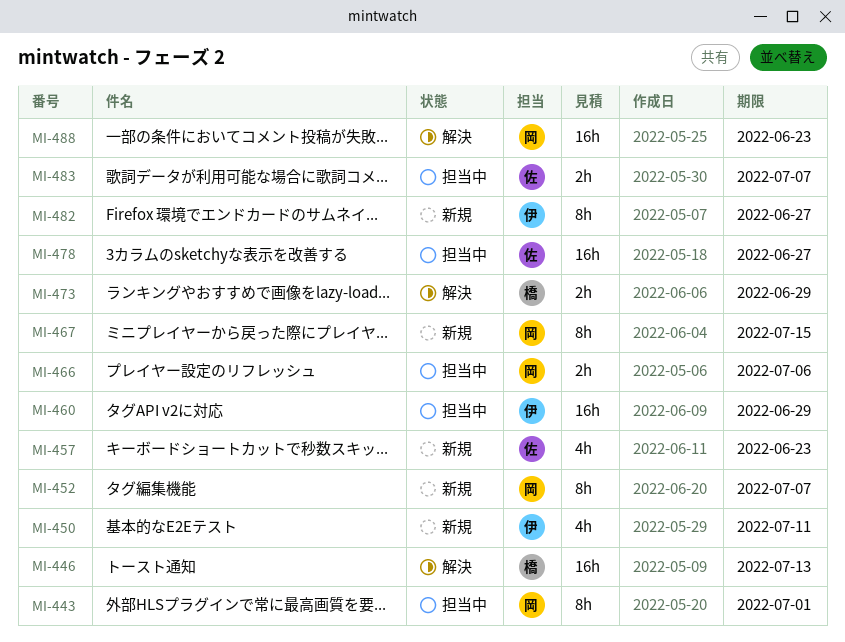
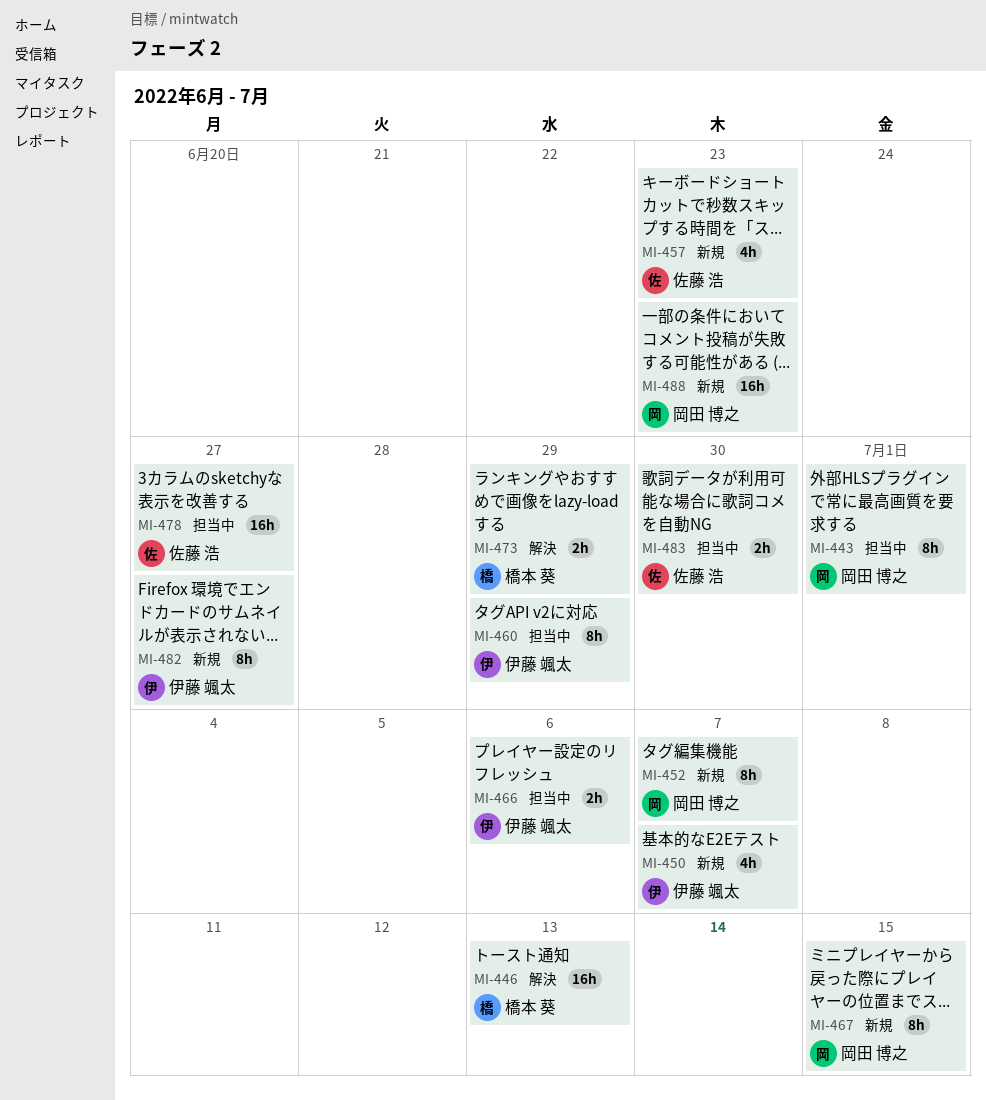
MI-450, due: Jul 11 -> Jul 7
MI-460, estimate: 16h -> 8h
MI-466, owner: 岡田 博之 -> 伊藤 颯太
MI-483, due: Jul 7 -> Jun 30
MI-488, status: 解決 -> 新規

